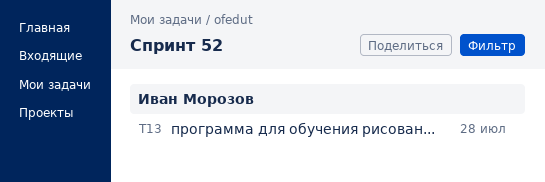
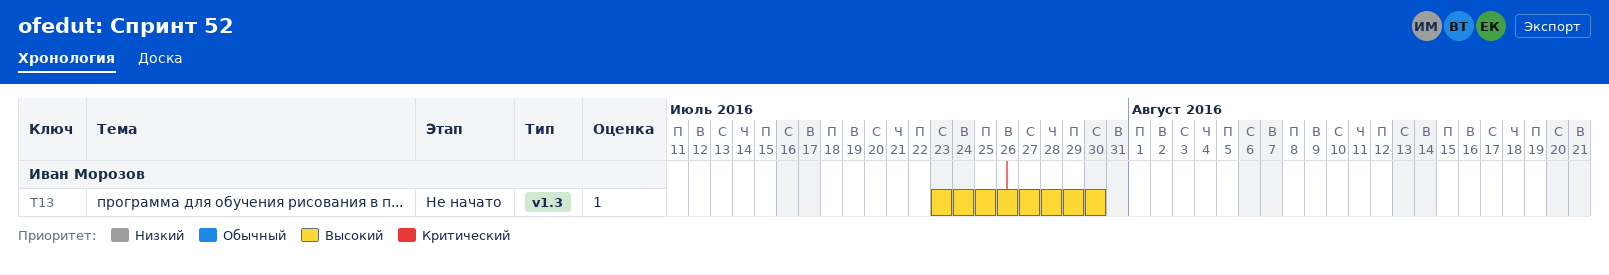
T13, due: Jul 28 -> Jul 30

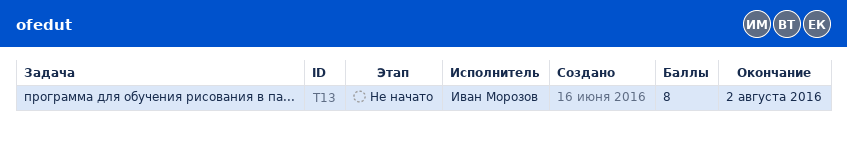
T13, estimate: 1 -> 8
T13, due: Jul 30 -> Aug 2

